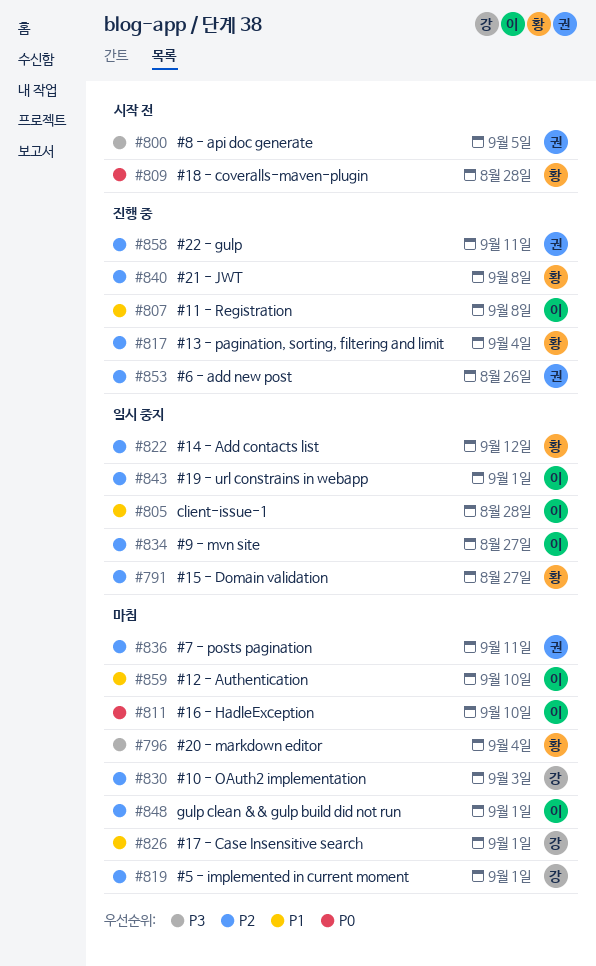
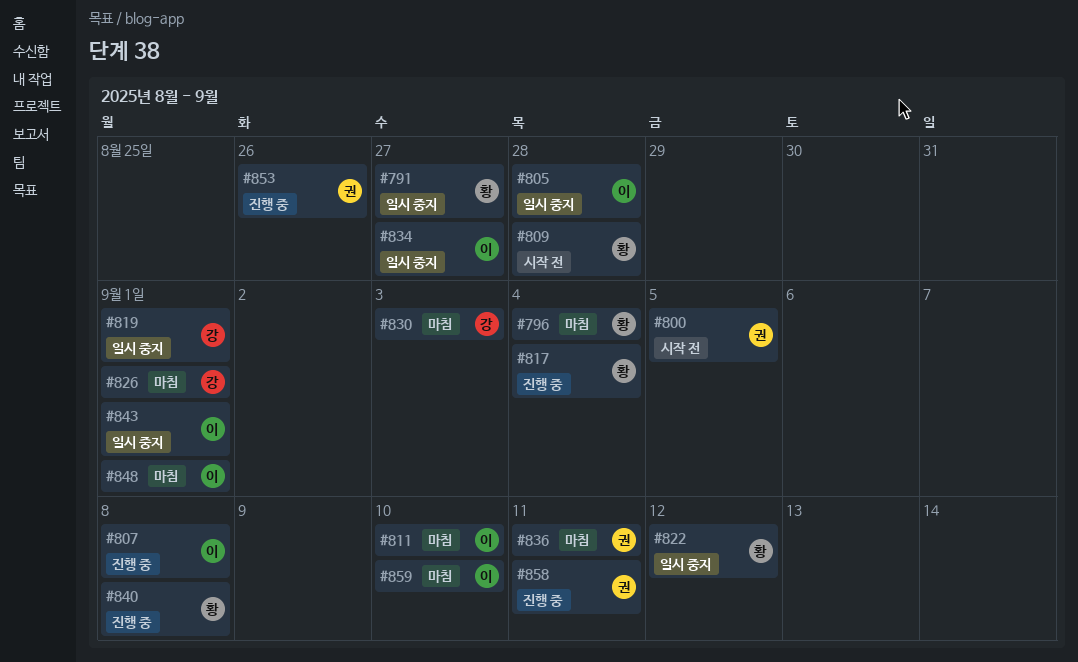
#819, status: 마침 -> 일시 중지

